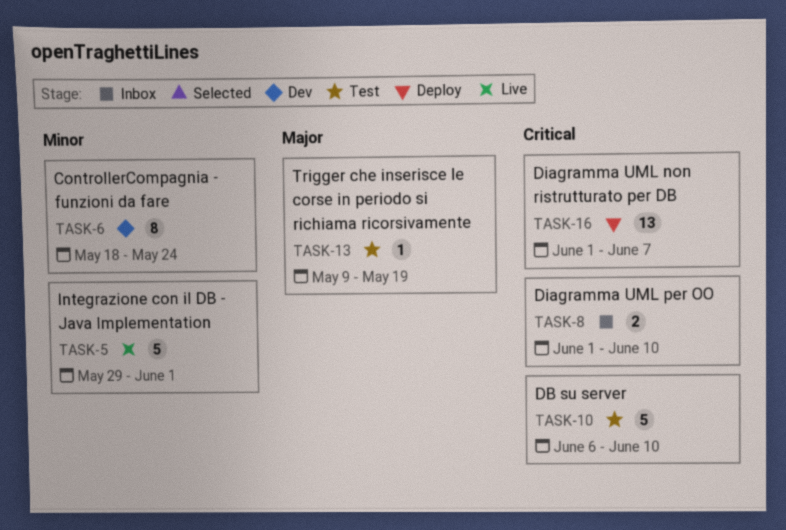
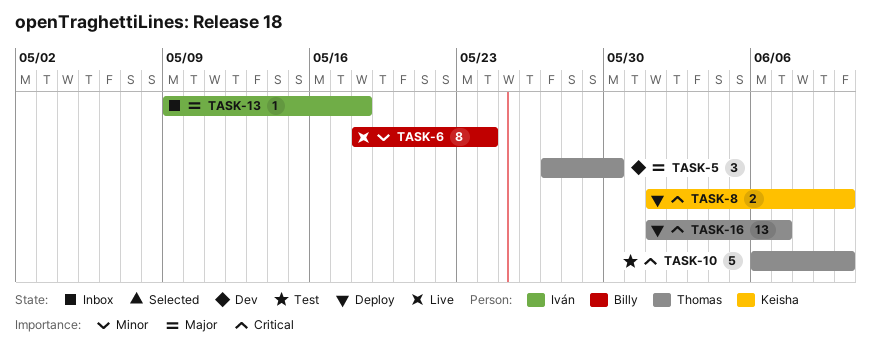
TASK-5, status: Live -> Dev
TASK-5, priority: Minor -> Major
TASK-5, estimate: 5 -> 3
TASK-5, start: May 29 -> May 27
TASK-5, due: Jun 1 -> May 30
TASK-6, status: Dev -> Live
TASK-8, status: Inbox -> Deploy
TASK-13, status: Test -> Inbox
TASK-13, due: May 19 -> May 18

